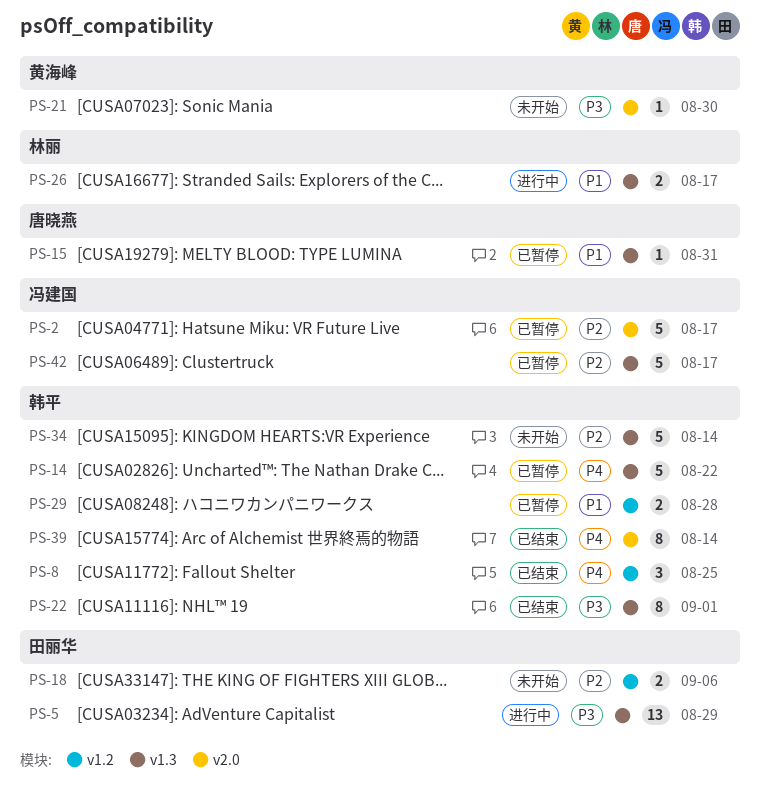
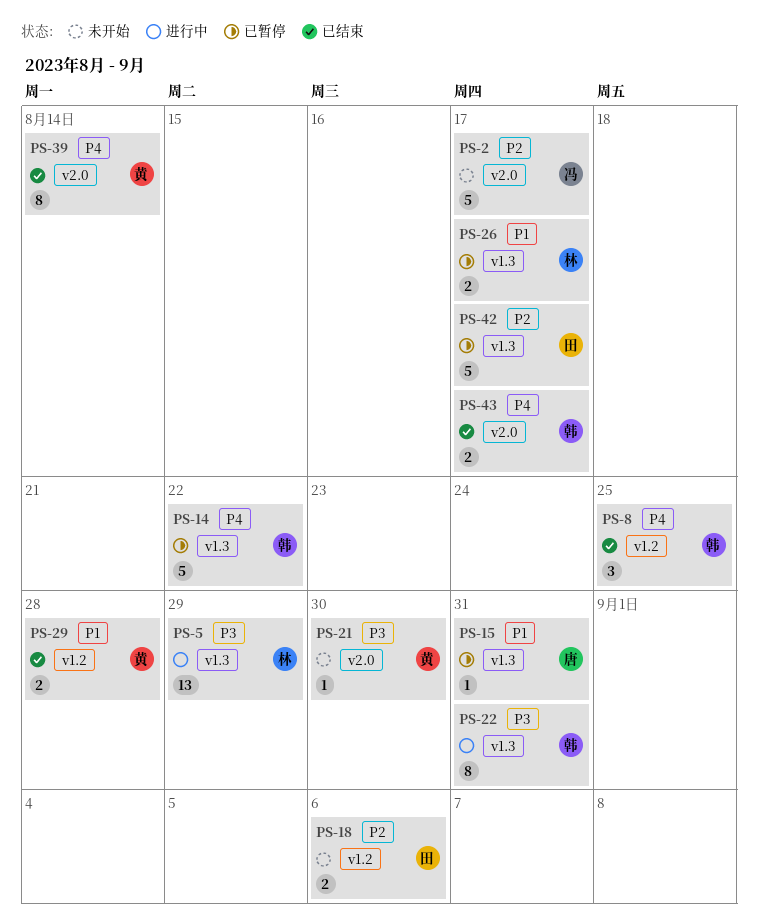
PS-2, status: 已暂停 -> 未开始
PS-5, owner: 田丽华 -> 林丽
PS-22, status: 已结束 -> 进行中
PS-22, due: Sep 1 -> Aug 31
PS-26, status: 进行中 -> 已暂停
PS-29, status: 已暂停 -> 已结束
PS-29, owner: 韩平 -> 黄海峰
PS-34: present -> none
PS-39, owner: 韩平 -> 黄海峰
PS-42, owner: 冯建国 -> 田丽华
PS-43: none -> present

